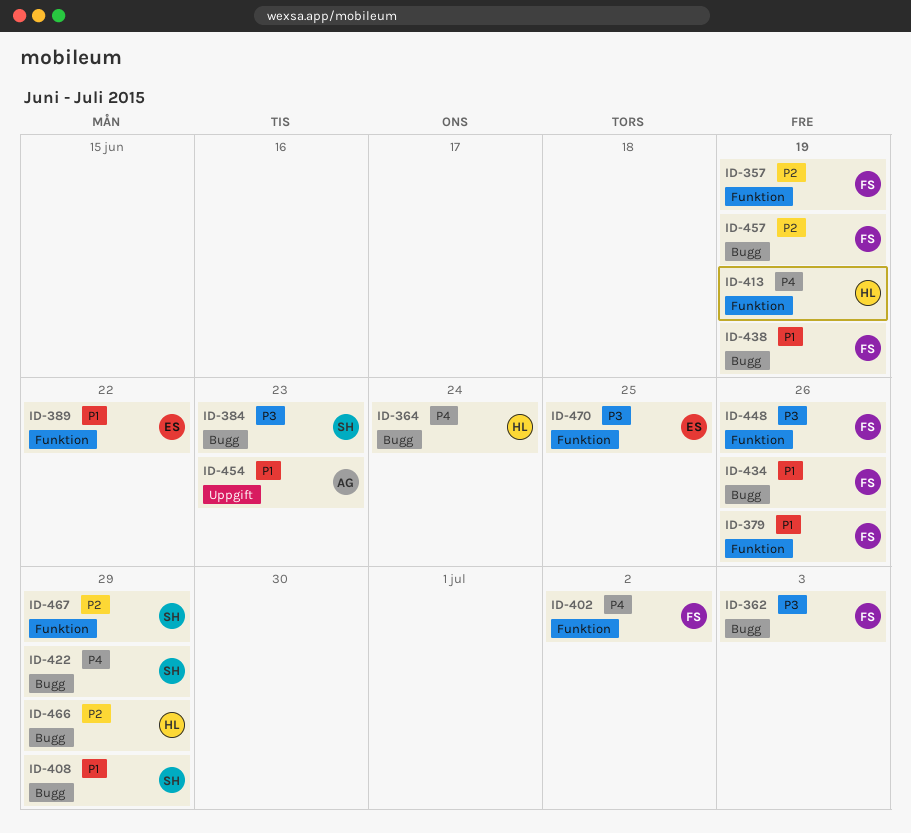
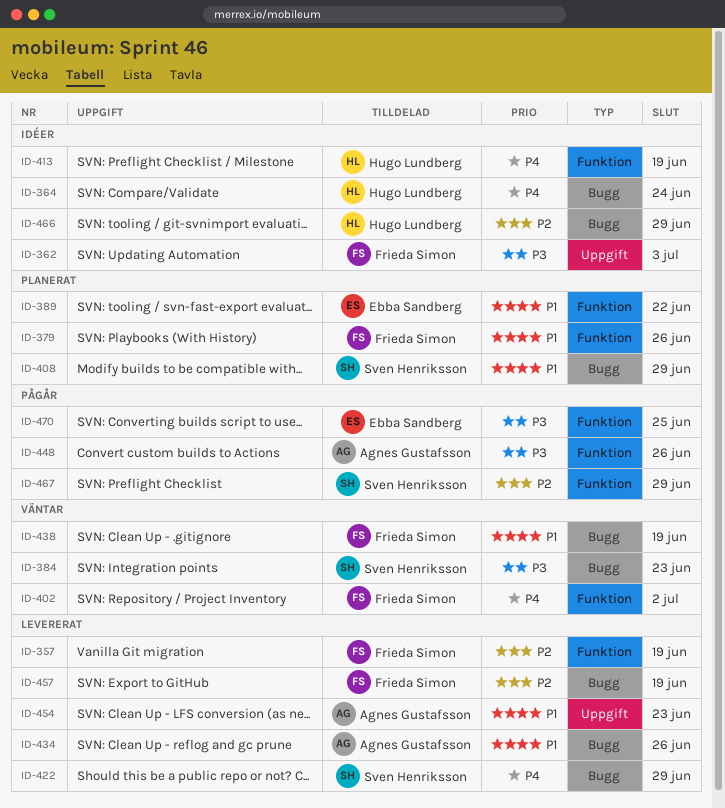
ID-362, label: Bugg -> Uppgift
ID-434, owner: Frieda Simon -> Agnes Gustafsson
ID-448, owner: Frieda Simon -> Agnes Gustafsson

